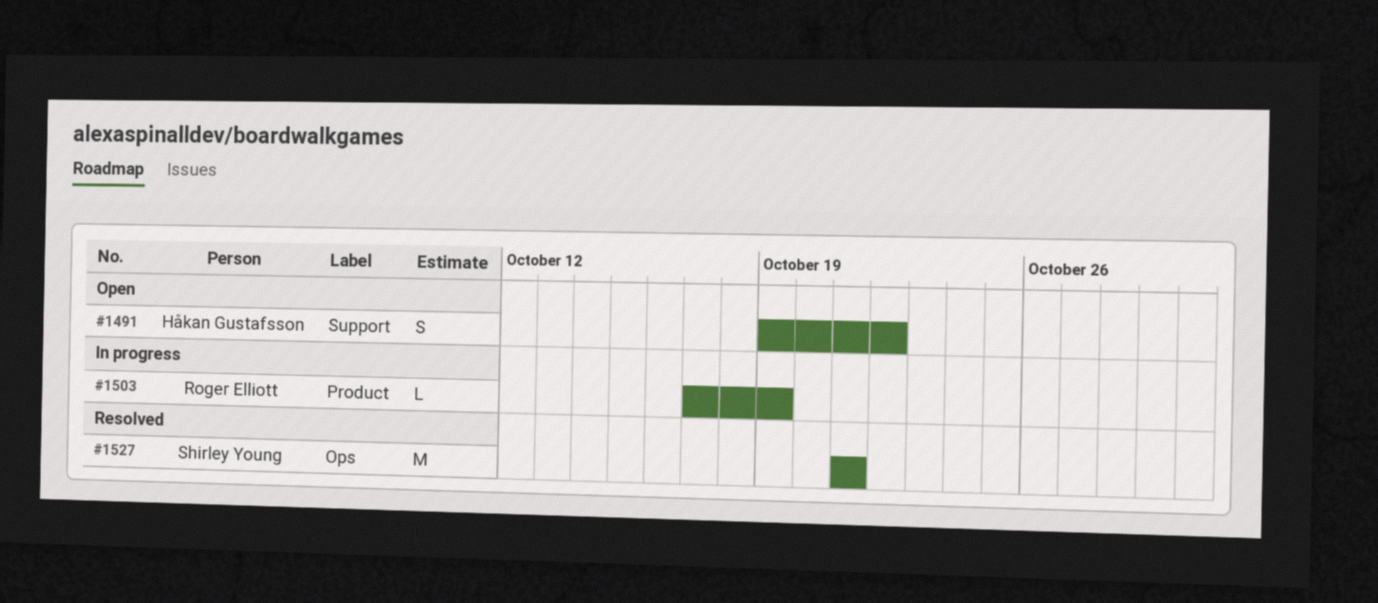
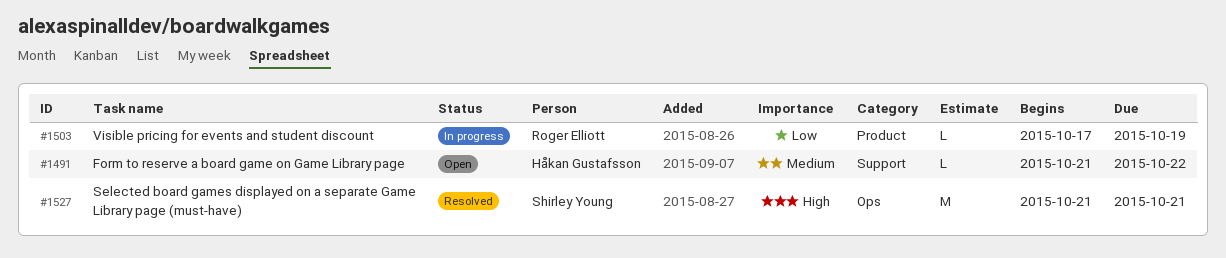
#1491, estimate: S -> L
#1491, start: Oct 19 -> Oct 21

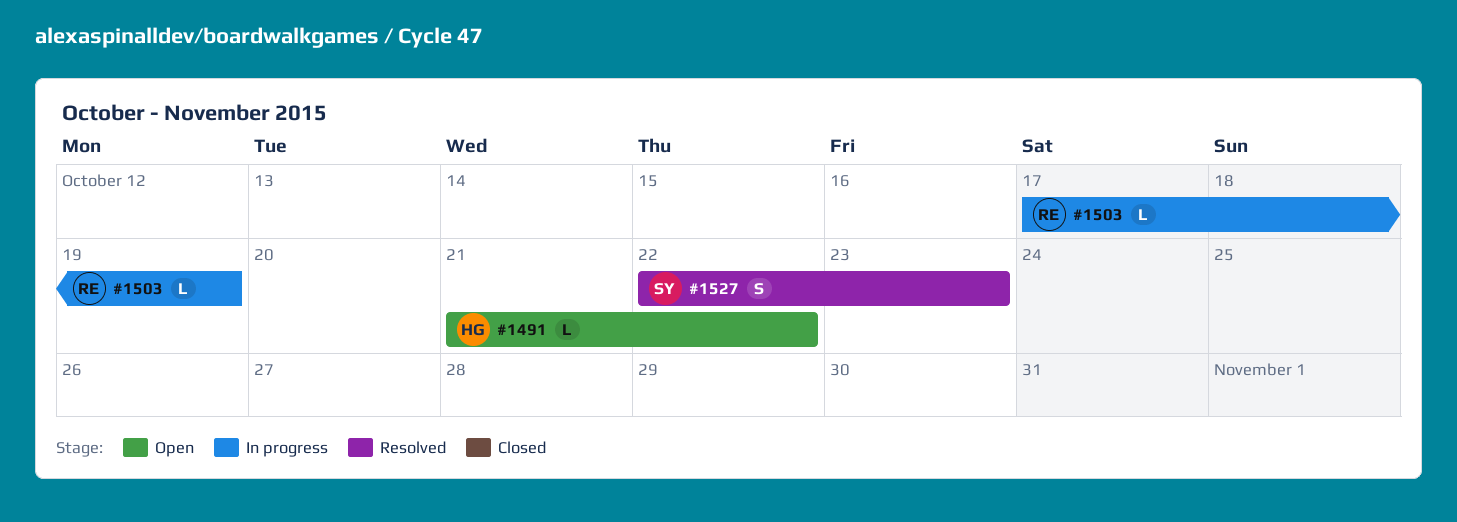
#1527, estimate: M -> S
#1527, start: Oct 21 -> Oct 22
#1527, due: Oct 21 -> Oct 23

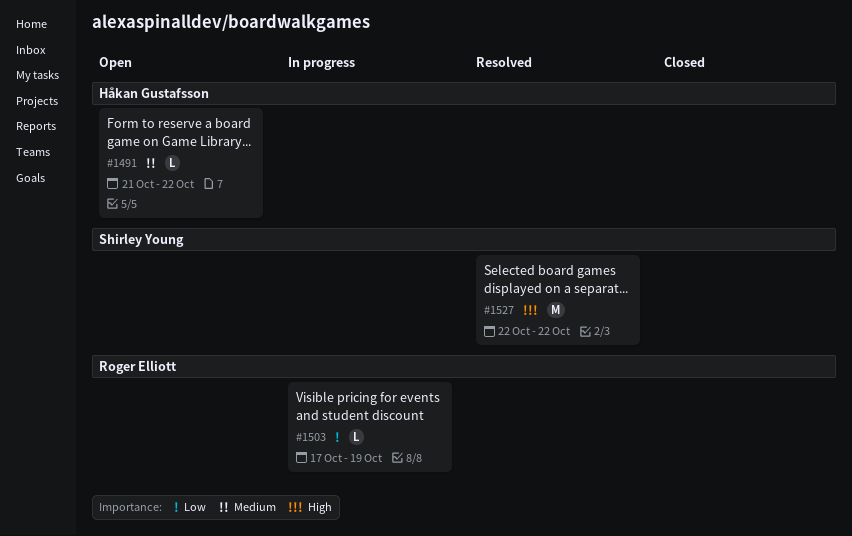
#1527, estimate: S -> M
#1527, due: Oct 23 -> Oct 22

